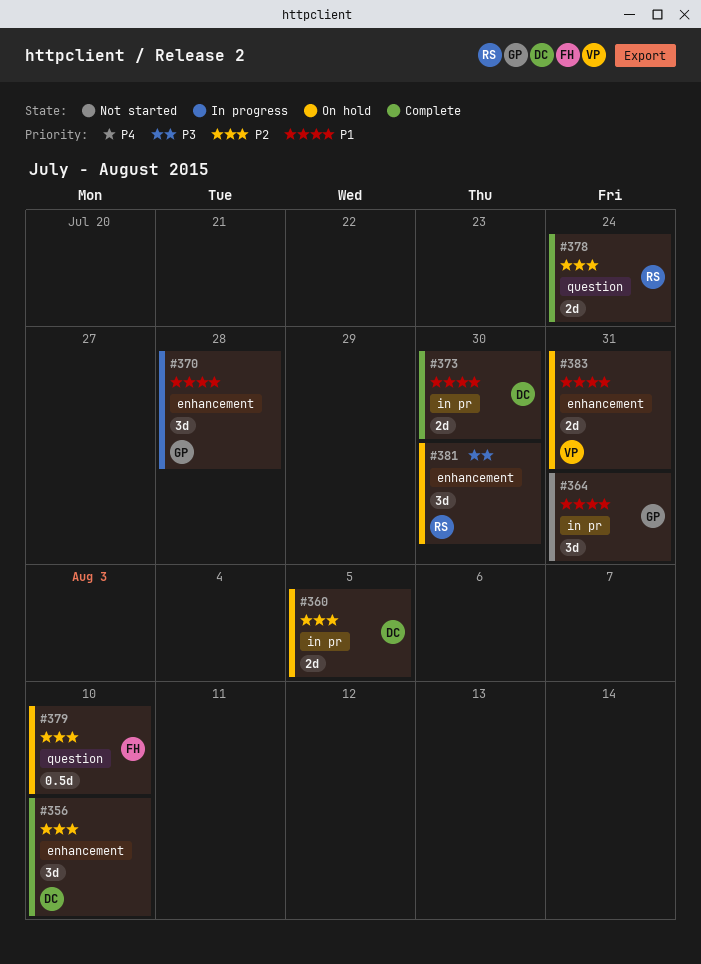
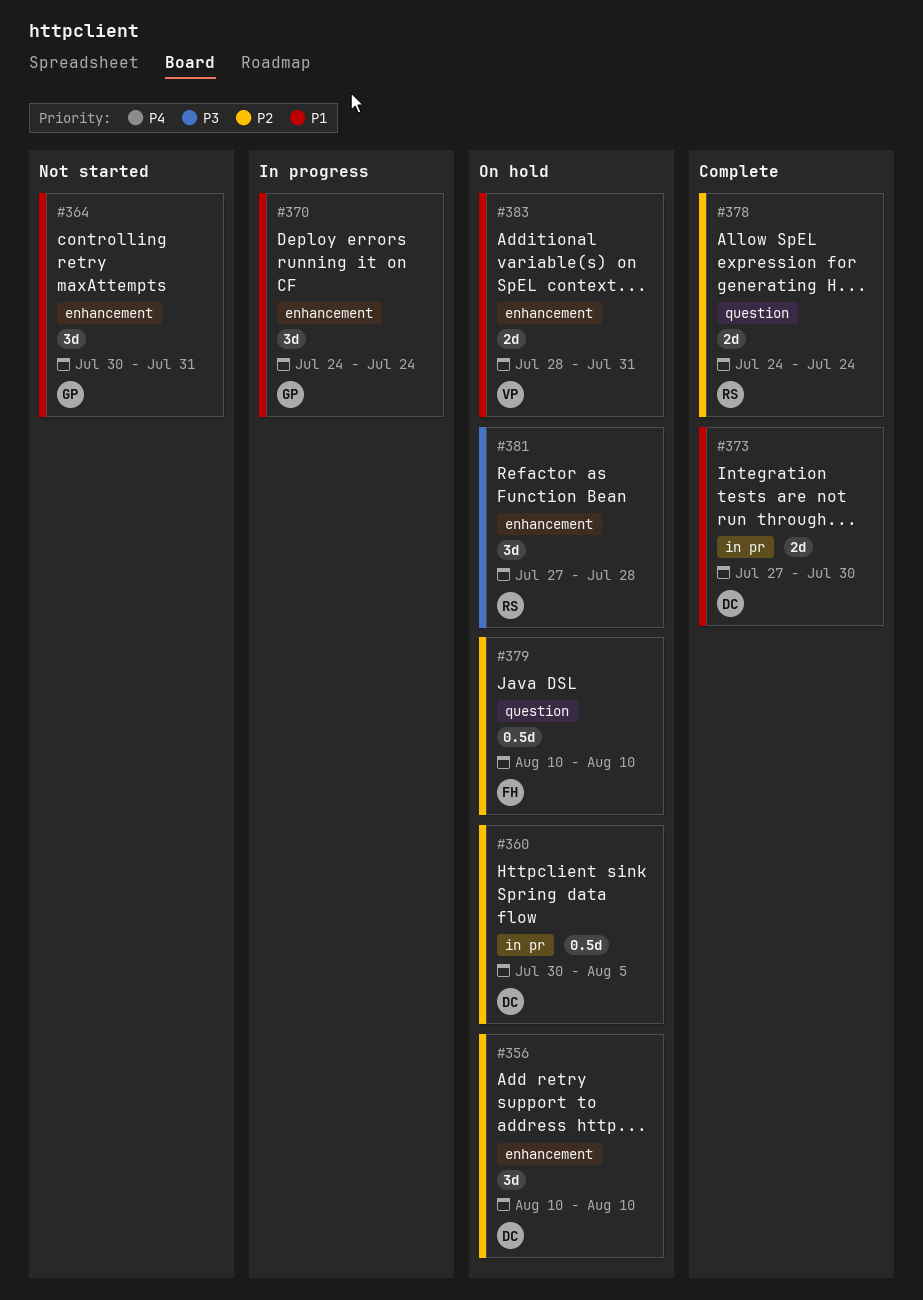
#356, status: Complete -> On hold
#360, estimate: 2d -> 0.5d
#364, label: in pr -> enhancement
#370, due: Jul 28 -> Jul 24
#381, due: Jul 30 -> Jul 28

